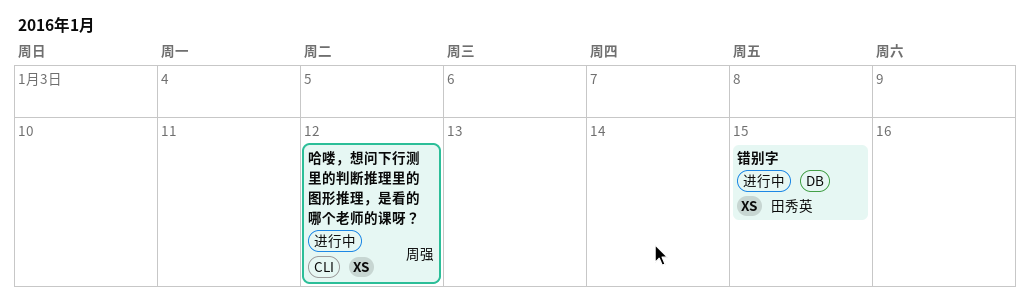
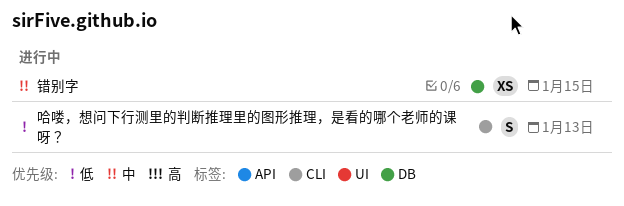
哈喽，想问下行测里的判断推理里的图形推理，是看的哪个老师的课呀？, estimate: XS -> S
哈喽，想问下行测里的判断推理里的图形推理，是看的哪个老师的课呀？, due: Jan 12 -> Jan 13

